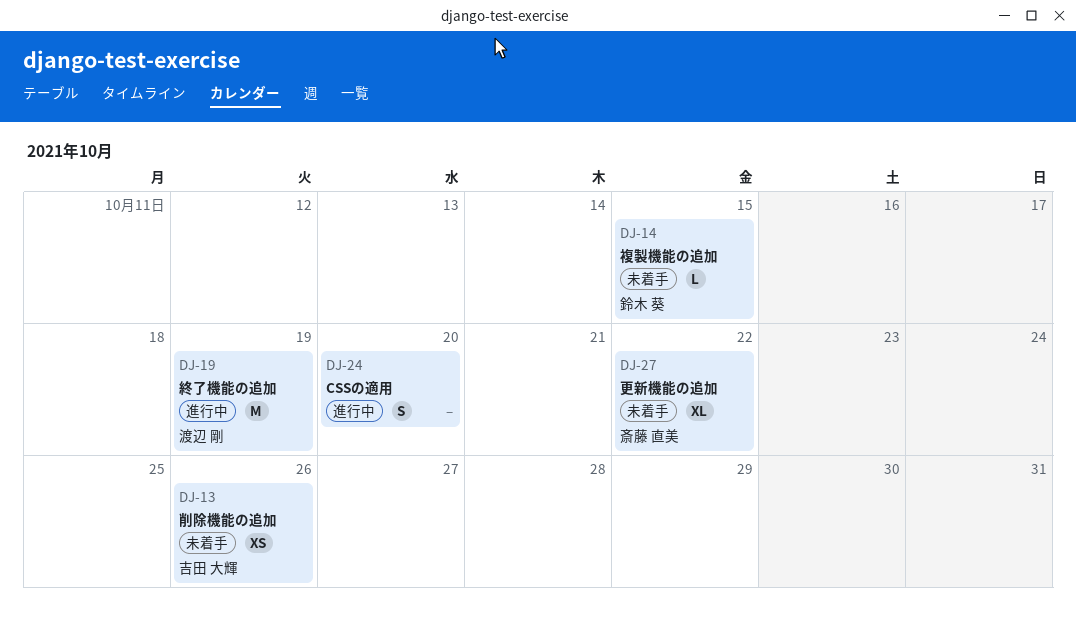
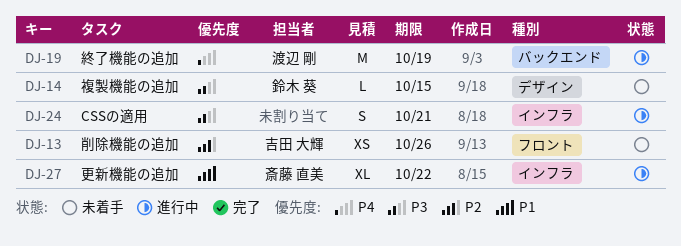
DJ-24, due: Oct 20 -> Oct 21
DJ-27, status: 未着手 -> 進行中

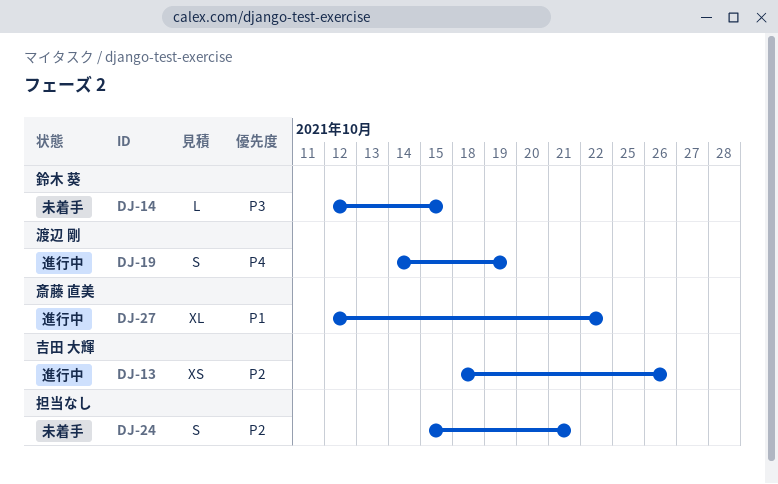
DJ-13, status: 未着手 -> 進行中
DJ-19, estimate: M -> S
DJ-24, status: 進行中 -> 未着手
DJ-24, priority: P3 -> P2

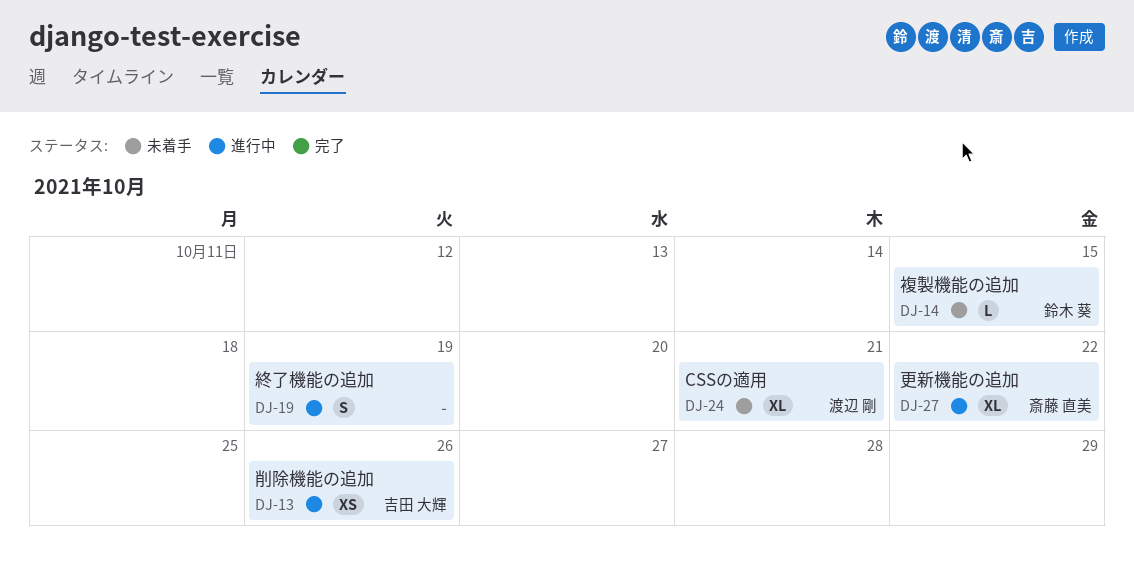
DJ-19, owner: 渡辺 剛 -> none
DJ-24, owner: none -> 渡辺 剛
DJ-24, estimate: S -> XL

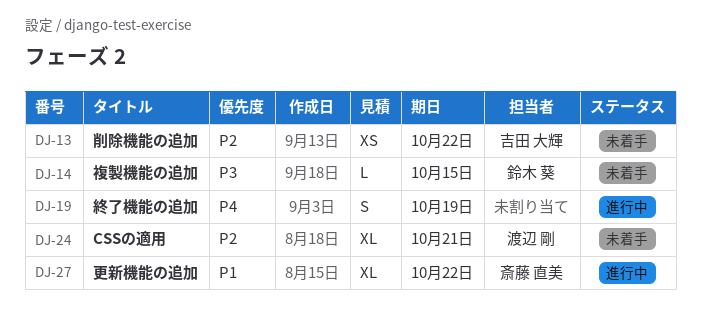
DJ-13, status: 進行中 -> 未着手
DJ-13, due: Oct 26 -> Oct 22

